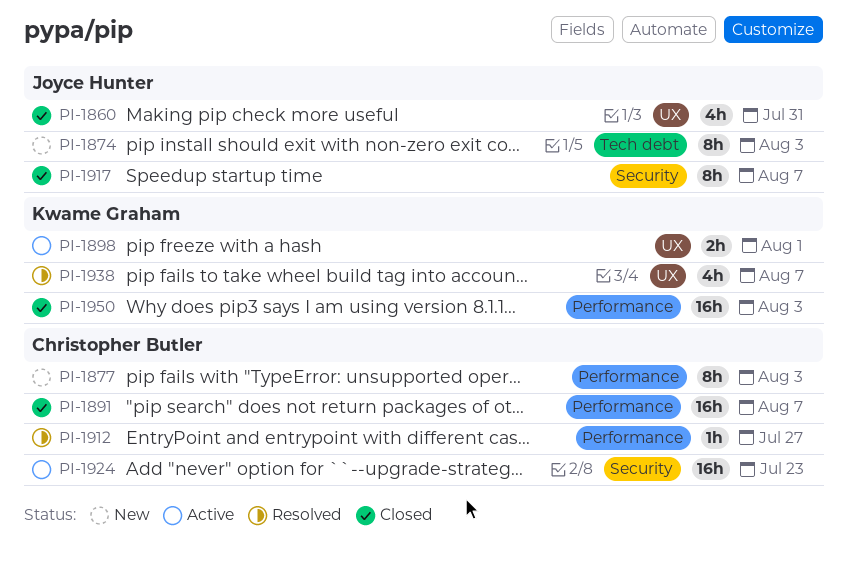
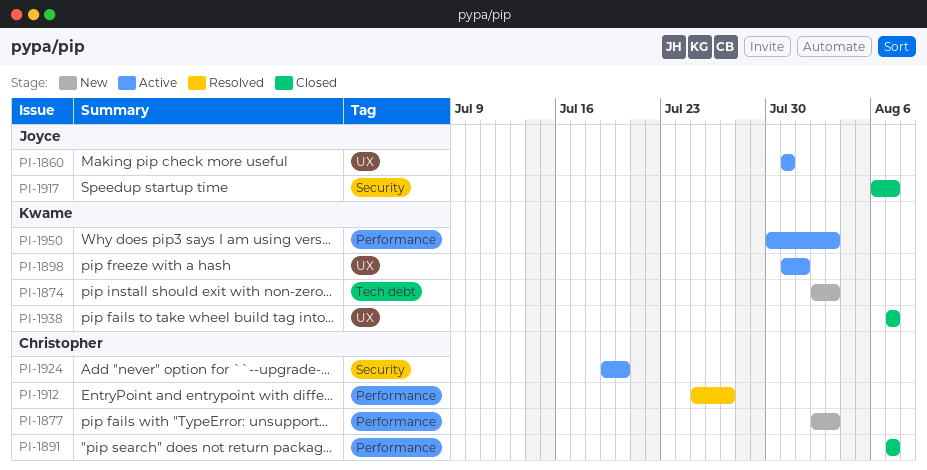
PI-1860, status: Closed -> Active
PI-1874, owner: Joyce Hunter -> Kwame Graham
PI-1924, due: Jul 23 -> Jul 20
PI-1938, status: Resolved -> Closed
PI-1950, status: Closed -> Active

